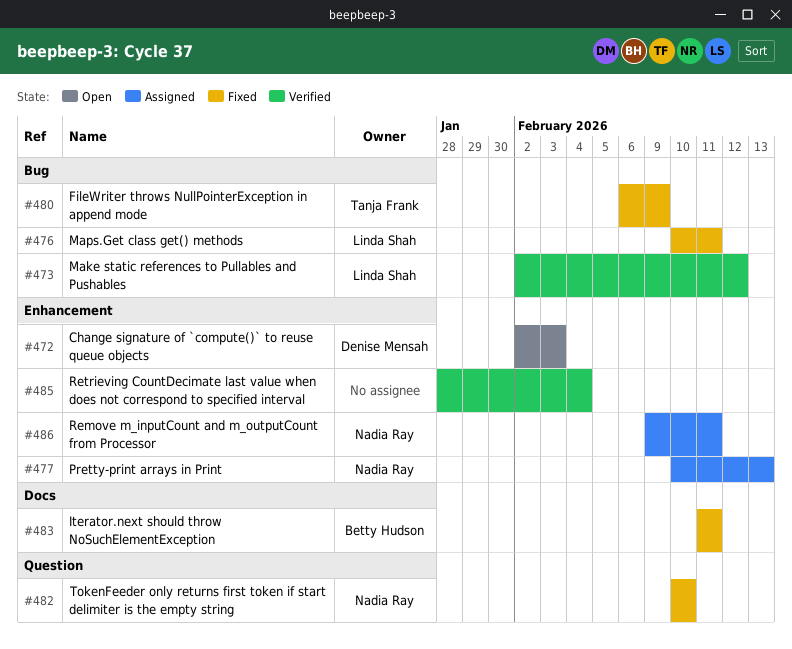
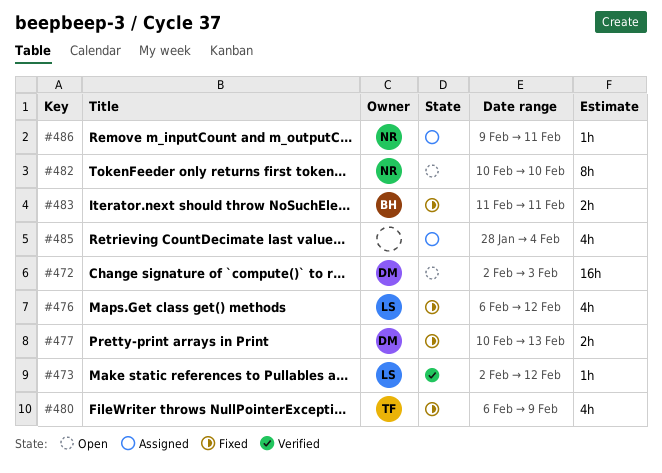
#476, start: Feb 10 -> Feb 6
#476, due: Feb 11 -> Feb 12
#477, status: Assigned -> Fixed
#477, owner: Nadia Ray -> Denise Mensah
#482, status: Fixed -> Open
#485, status: Verified -> Assigned

